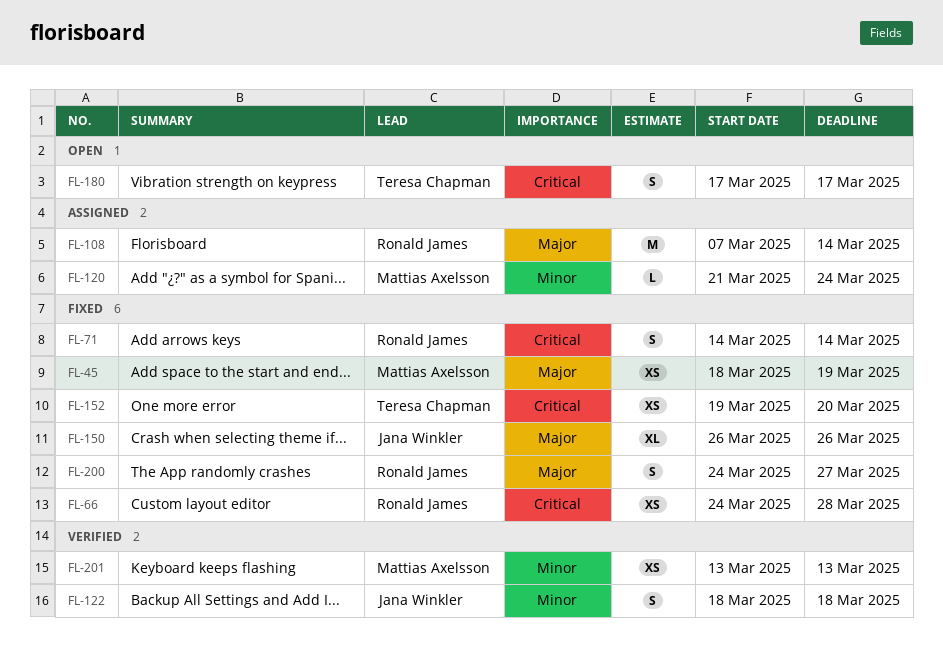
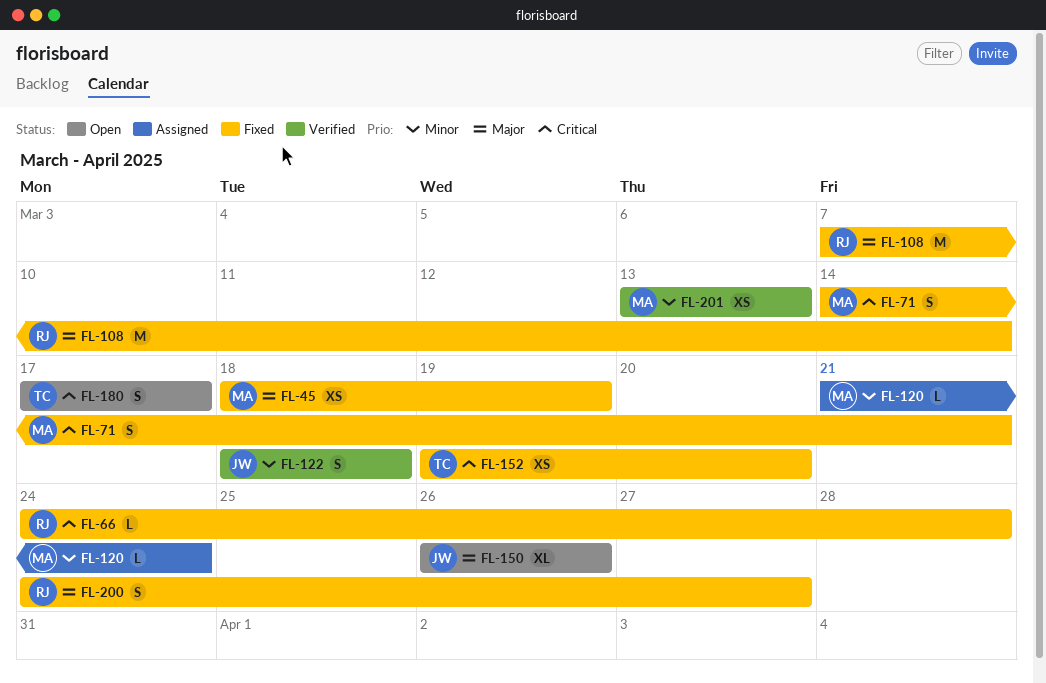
FL-66, estimate: XS -> L
FL-71, owner: Ronald James -> Mattias Axelsson
FL-71, due: Mar 14 -> Mar 21
FL-108, status: Assigned -> Fixed
FL-150, status: Fixed -> Open

